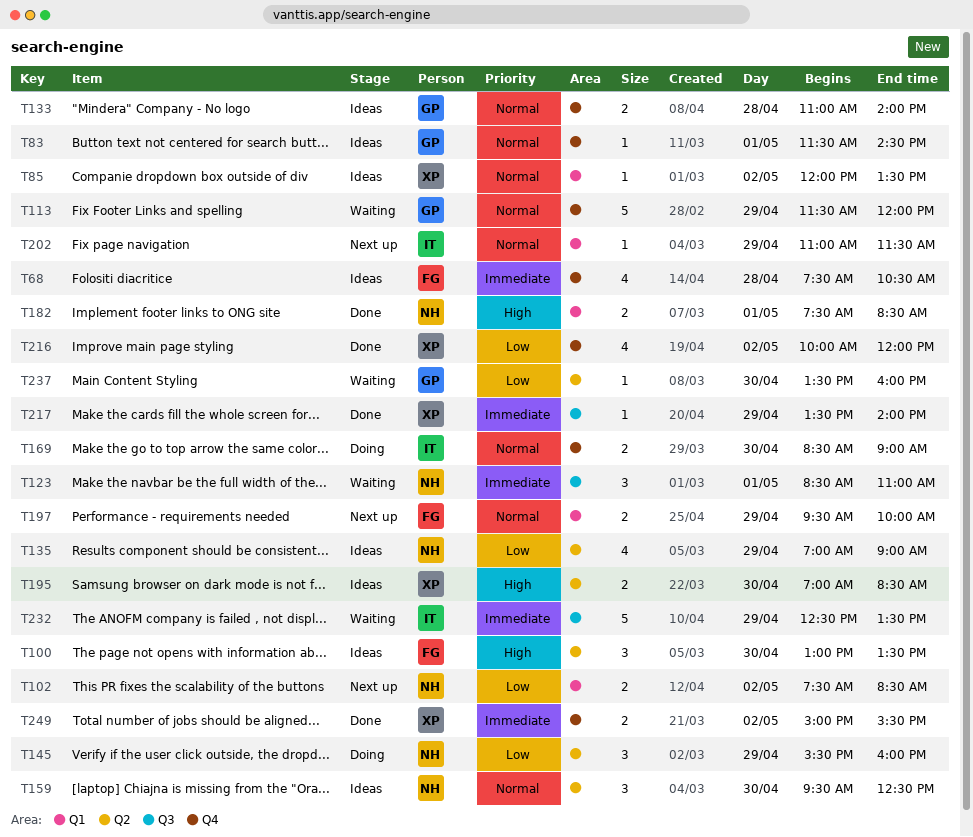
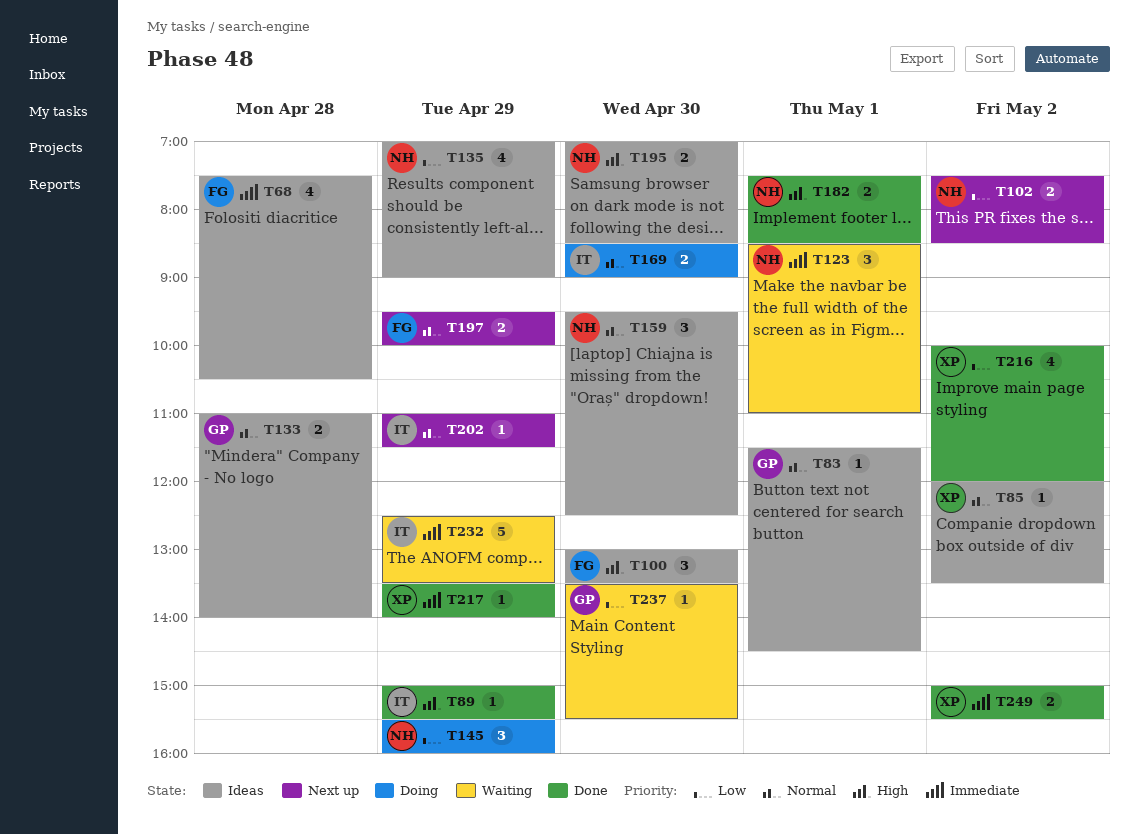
T89: none -> present
T113: present -> none
T195, owner: XP -> NH
T237, ends: 16:00 -> 15:30

